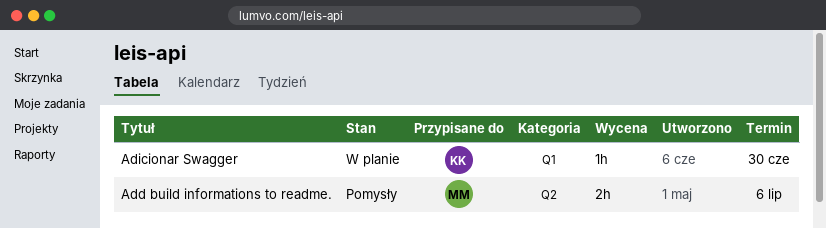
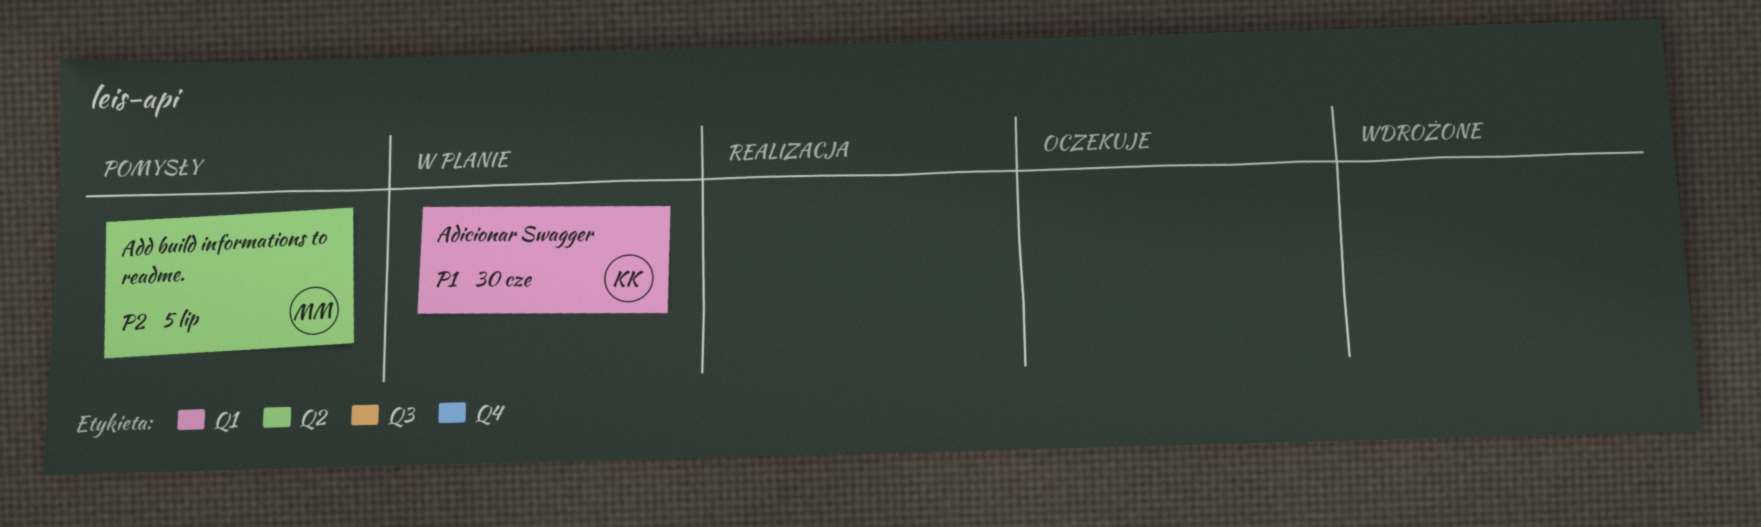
Add build informations to readme., due: Jul 6 -> Jul 5

